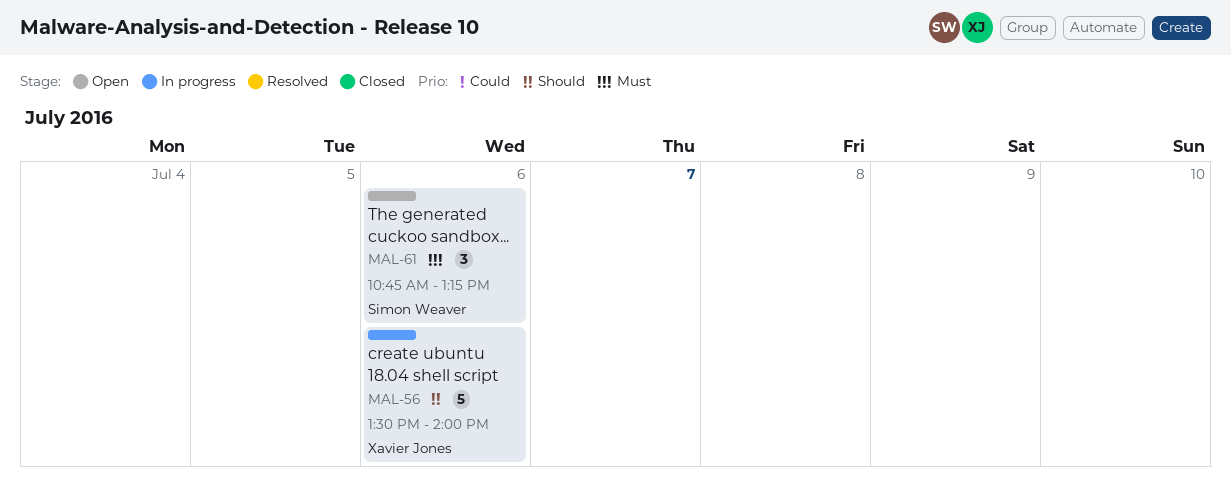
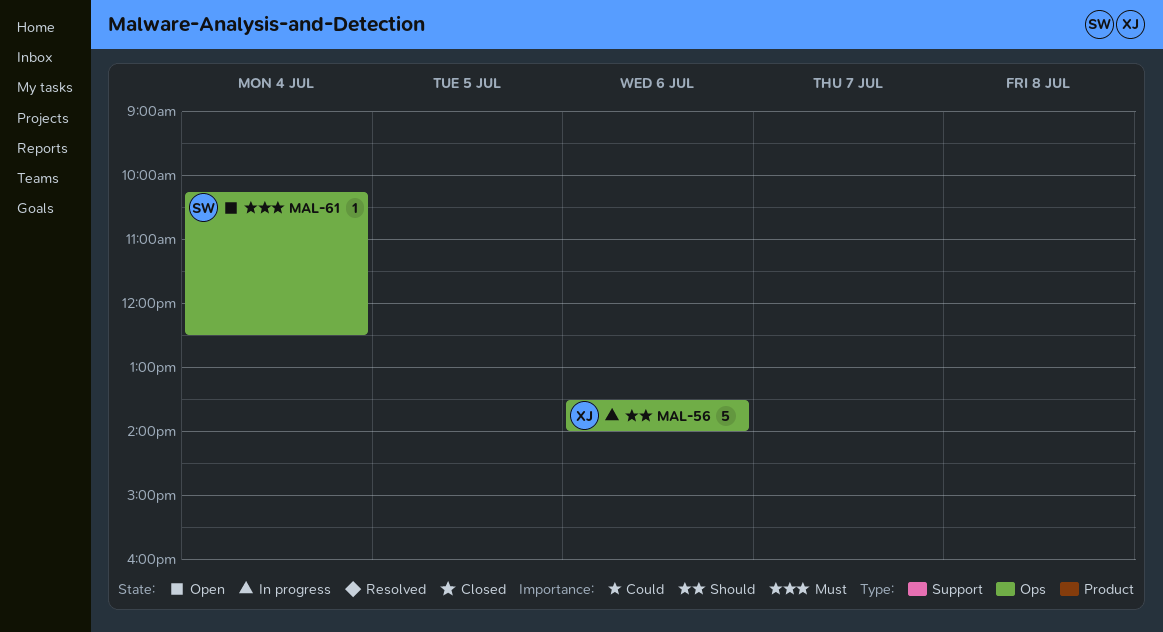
MAL-61, estimate: 3 -> 1
MAL-61, day: Jul 6 -> Jul 4
MAL-61, begins: 10:45 -> 10:15
MAL-61, ends: 13:15 -> 12:30

